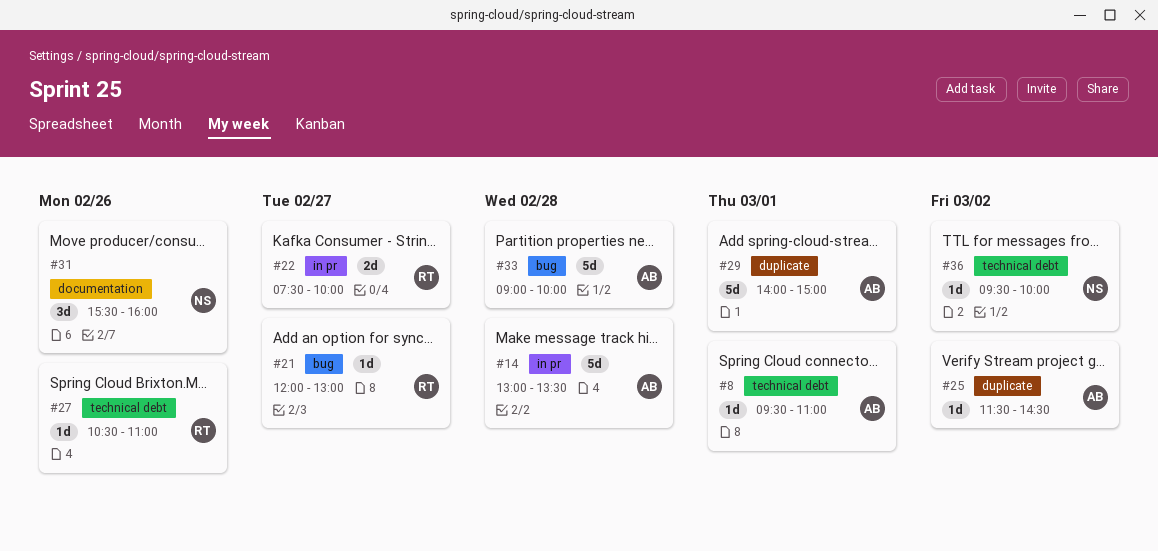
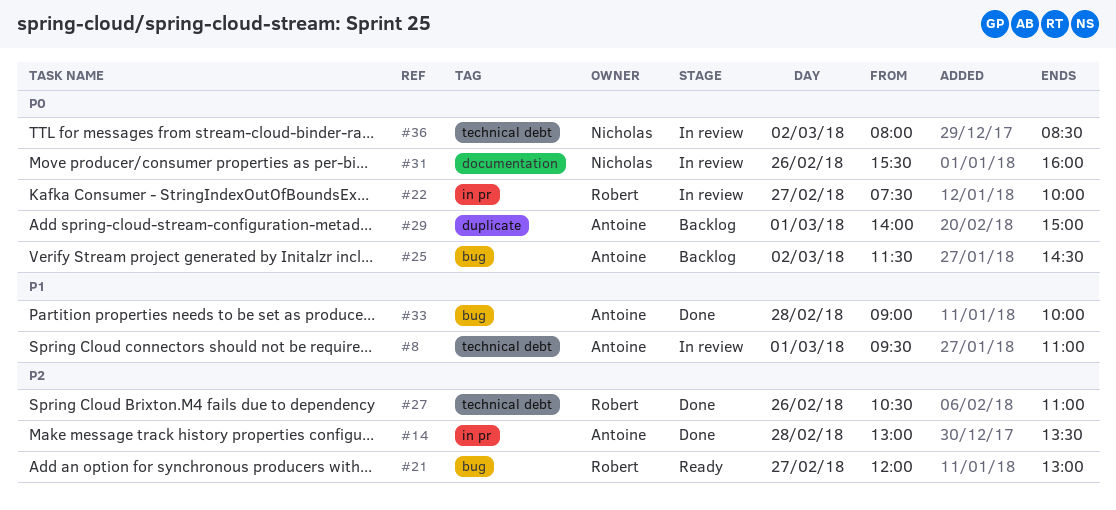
#25, label: duplicate -> bug
#36, begins: 09:30 -> 08:00
#36, ends: 10:00 -> 08:30

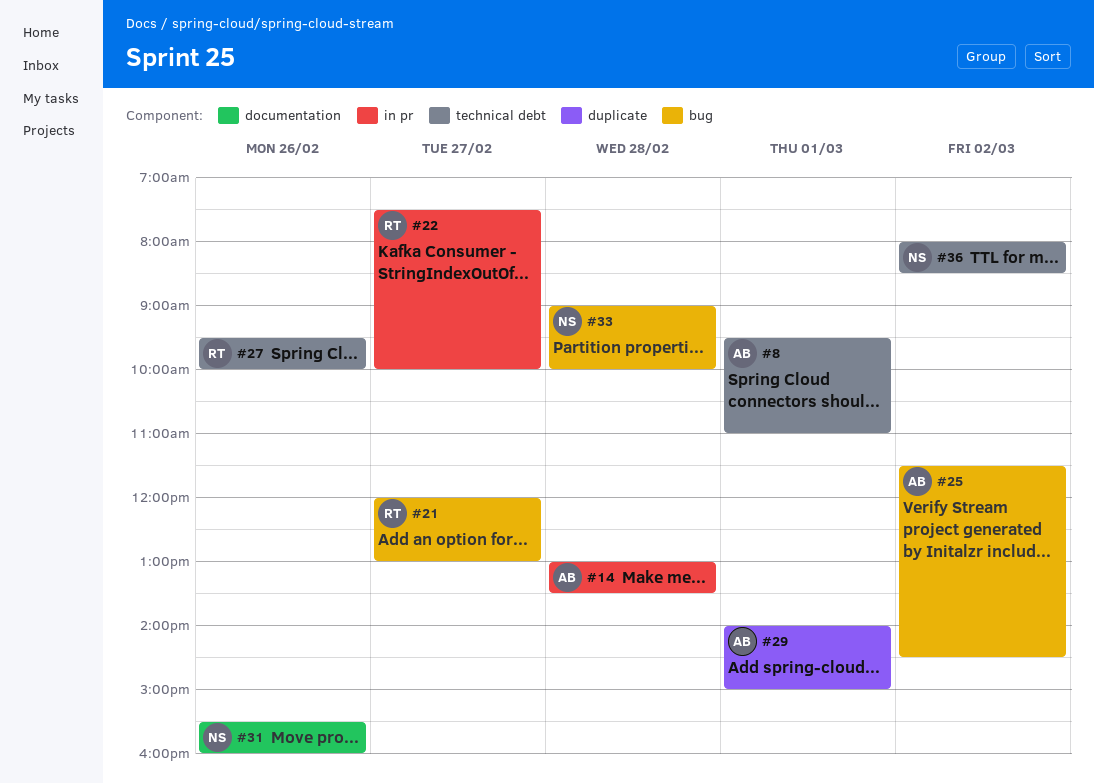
#27, begins: 10:30 -> 09:30
#27, ends: 11:00 -> 10:00
#33, owner: Antoine -> Nicholas

